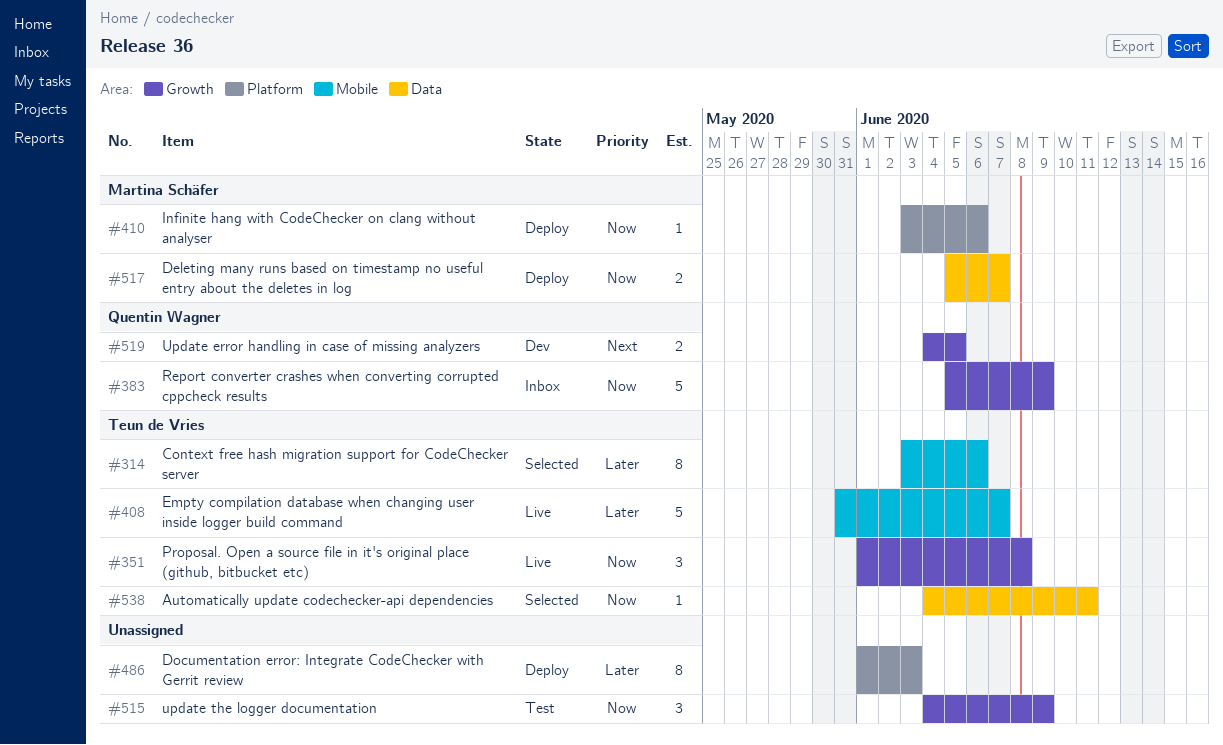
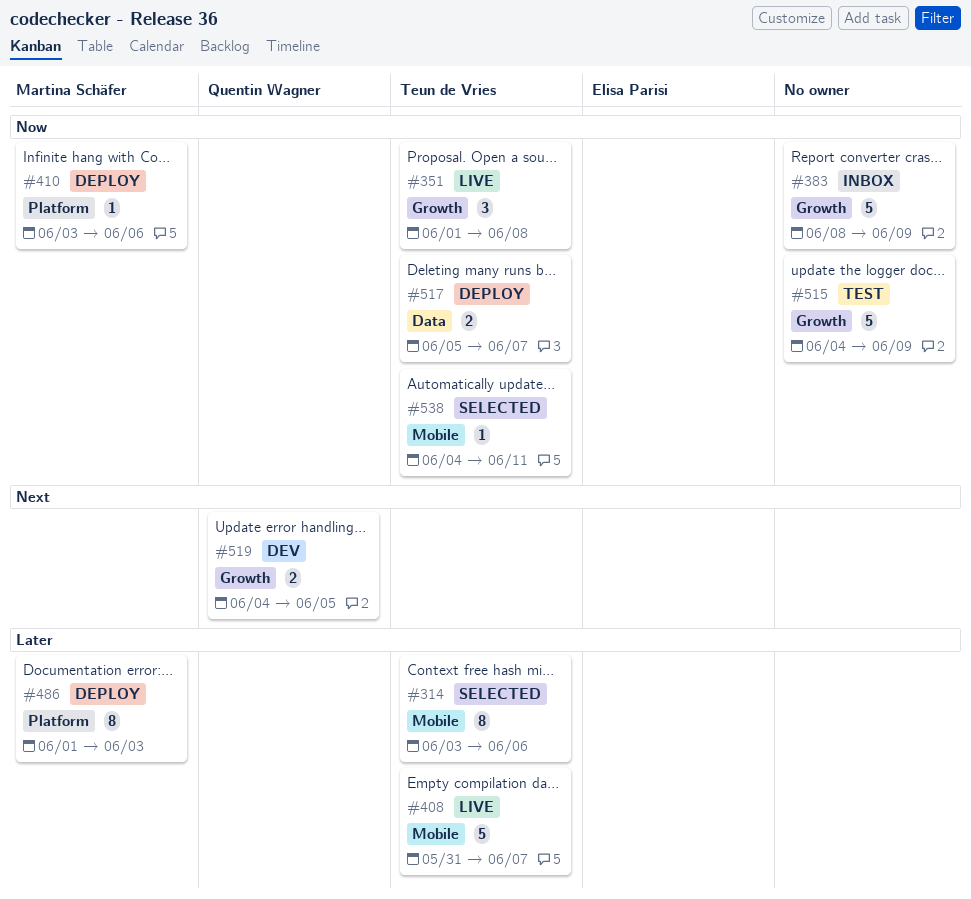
#383, owner: Quentin Wagner -> none
#383, start: Jun 5 -> Jun 8
#486, owner: none -> Martina Schäfer
#515, estimate: 3 -> 5
#517, owner: Martina Schäfer -> Teun de Vries
#538, label: Data -> Mobile

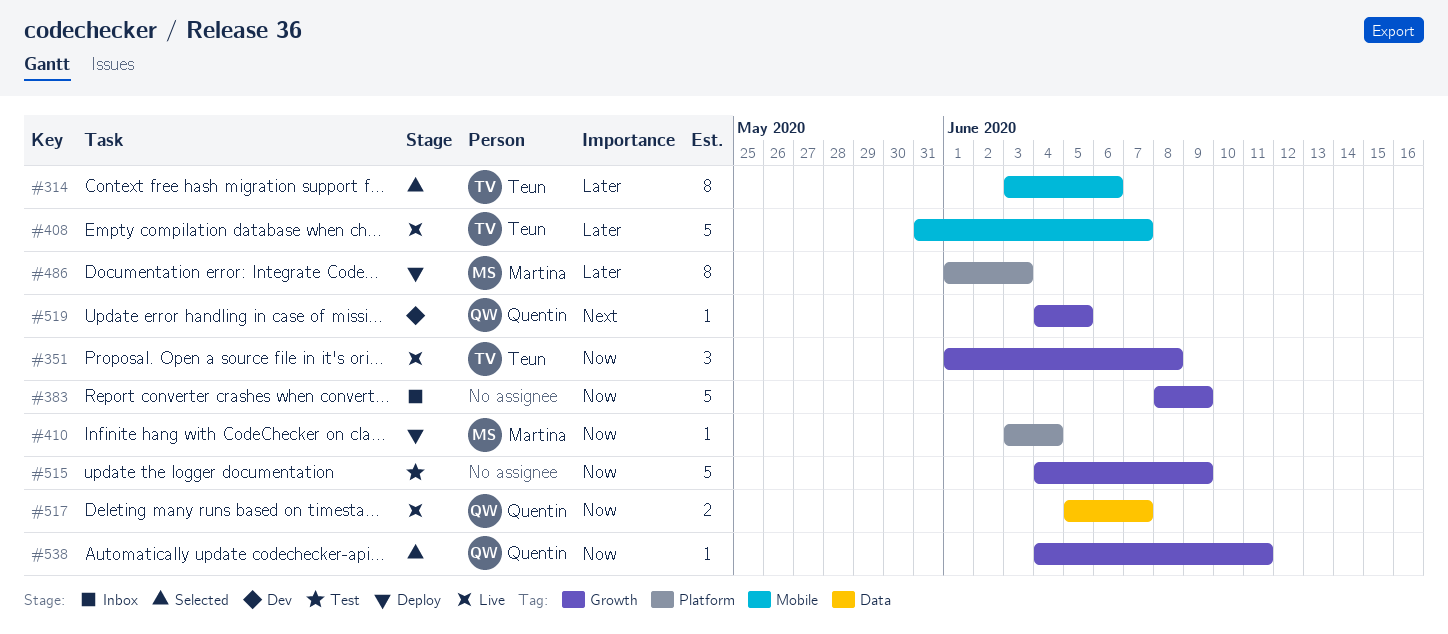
#410, due: Jun 6 -> Jun 4
#517, status: Deploy -> Live
#517, owner: Teun de Vries -> Quentin Wagner
#519, estimate: 2 -> 1
#538, owner: Teun de Vries -> Quentin Wagner
#538, label: Mobile -> Growth

